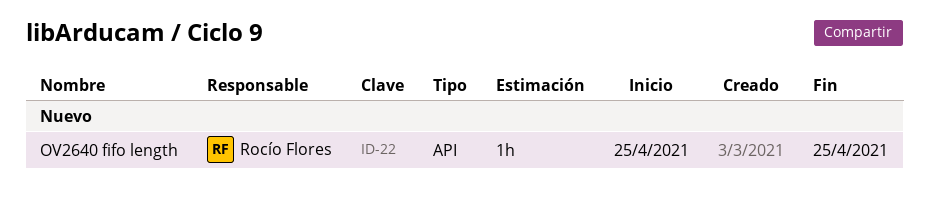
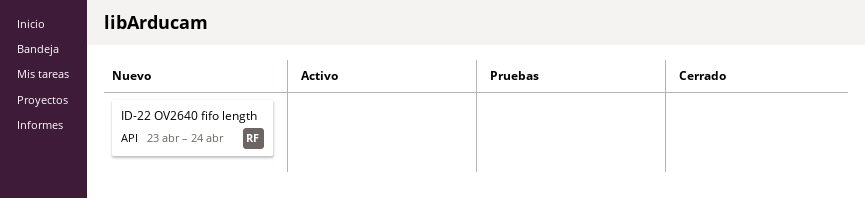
ID-22, start: Apr 25 -> Apr 23
ID-22, due: Apr 25 -> Apr 24

